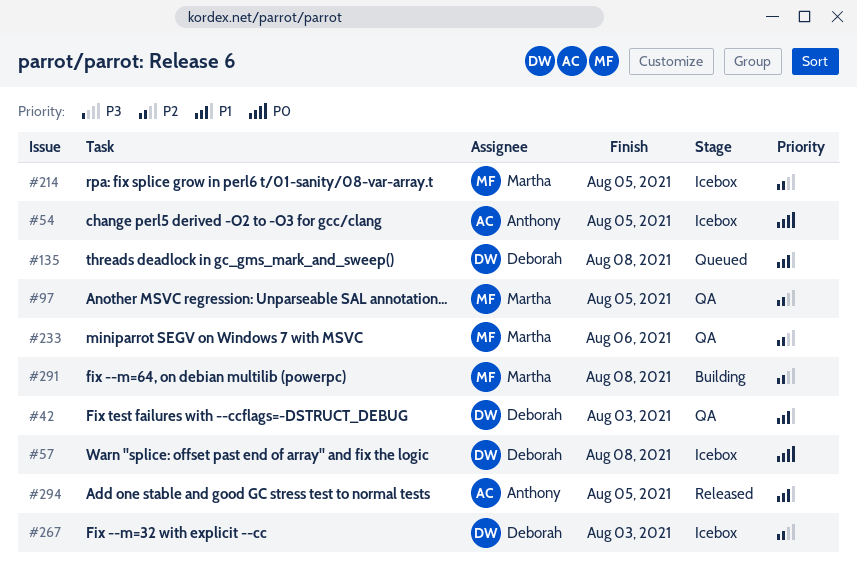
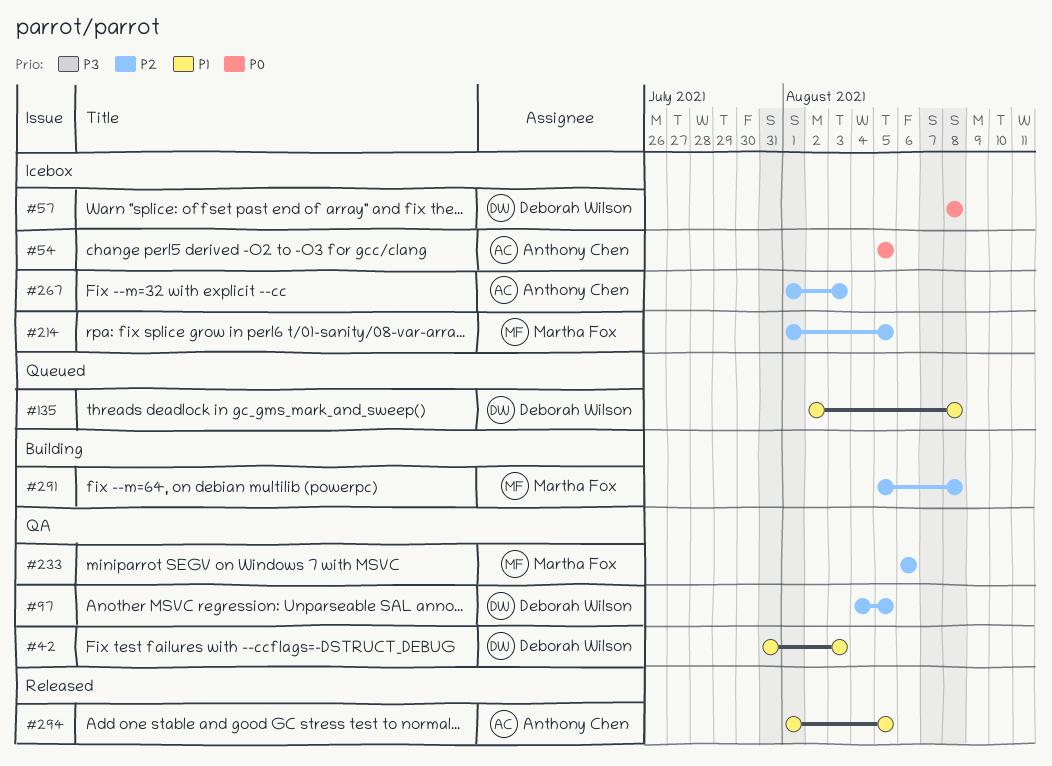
#97, owner: Martha Fox -> Deborah Wilson
#267, owner: Deborah Wilson -> Anthony Chen

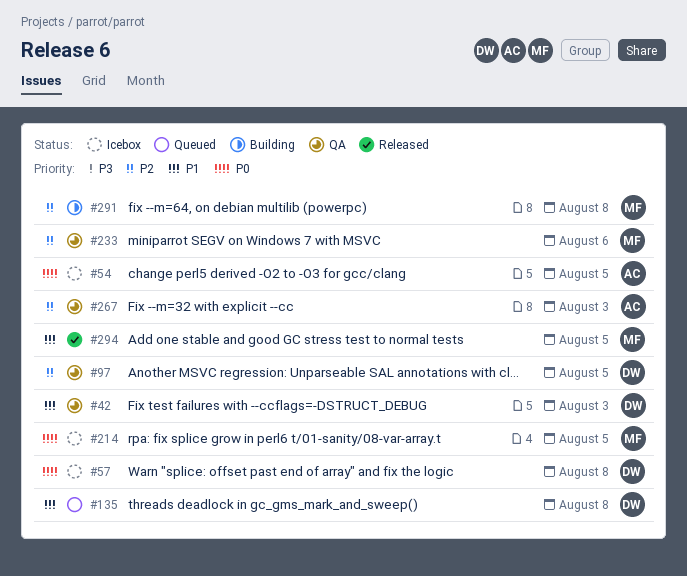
#214, priority: P2 -> P0
#267, status: Icebox -> QA
#294, owner: Anthony Chen -> Martha Fox

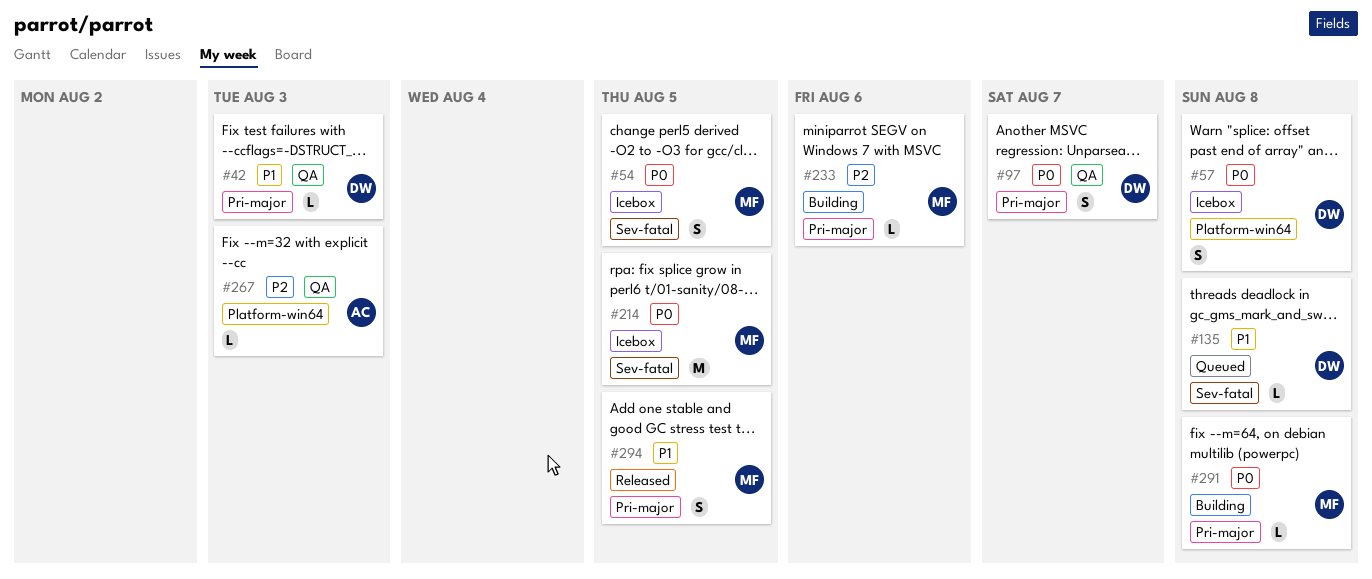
#54, owner: AC -> MF
#97, priority: P2 -> P0
#97, due: Aug 5 -> Aug 7
#233, status: QA -> Building
#291, priority: P2 -> P0

